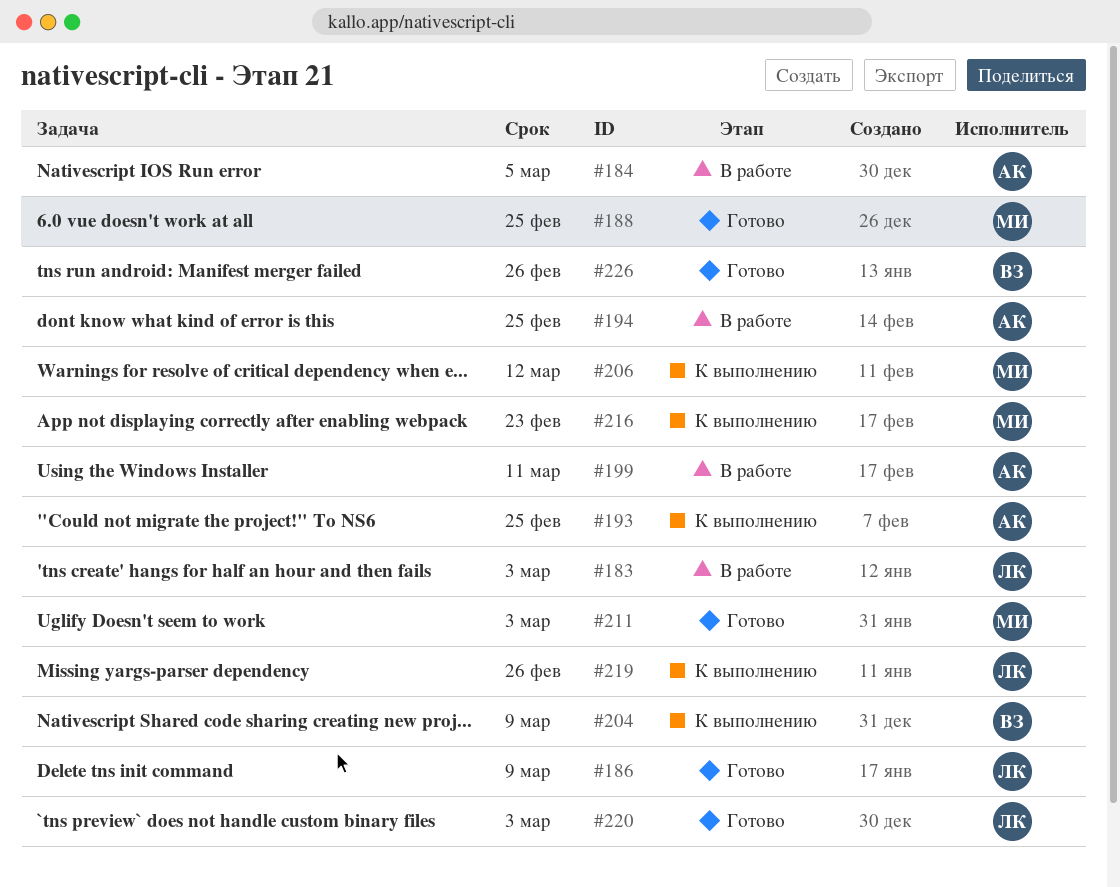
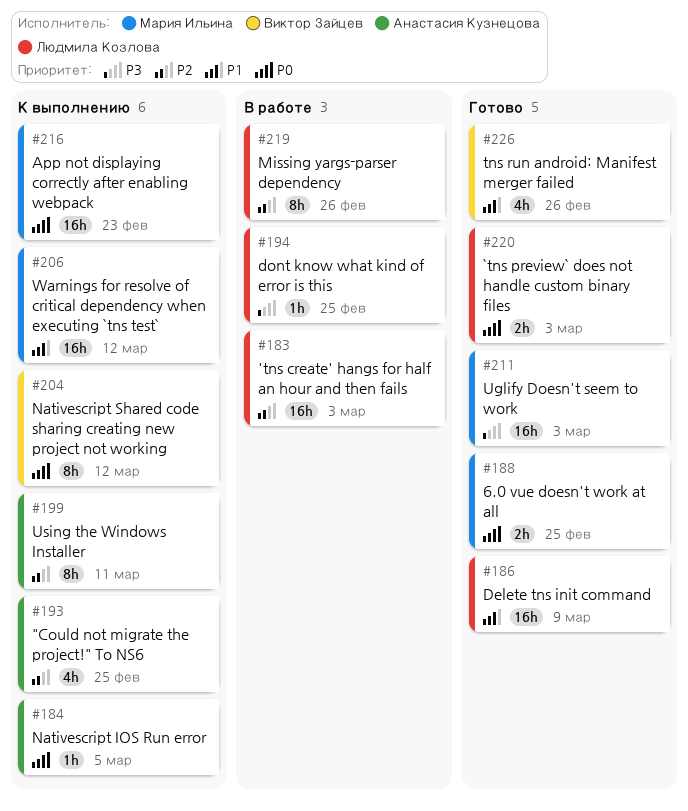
#184, status: В работе -> К выполнению
#194, owner: Анастасия Кузнецова -> Людмила Козлова
#199, status: В работе -> К выполнению
#204, due: Mar 9 -> Mar 12
#219, status: К выполнению -> В работе

